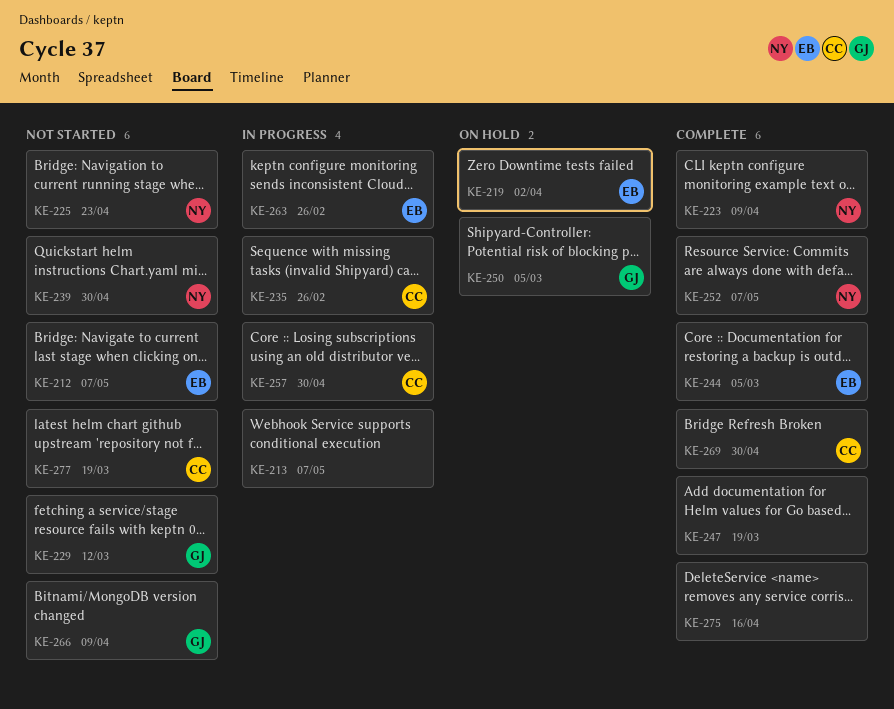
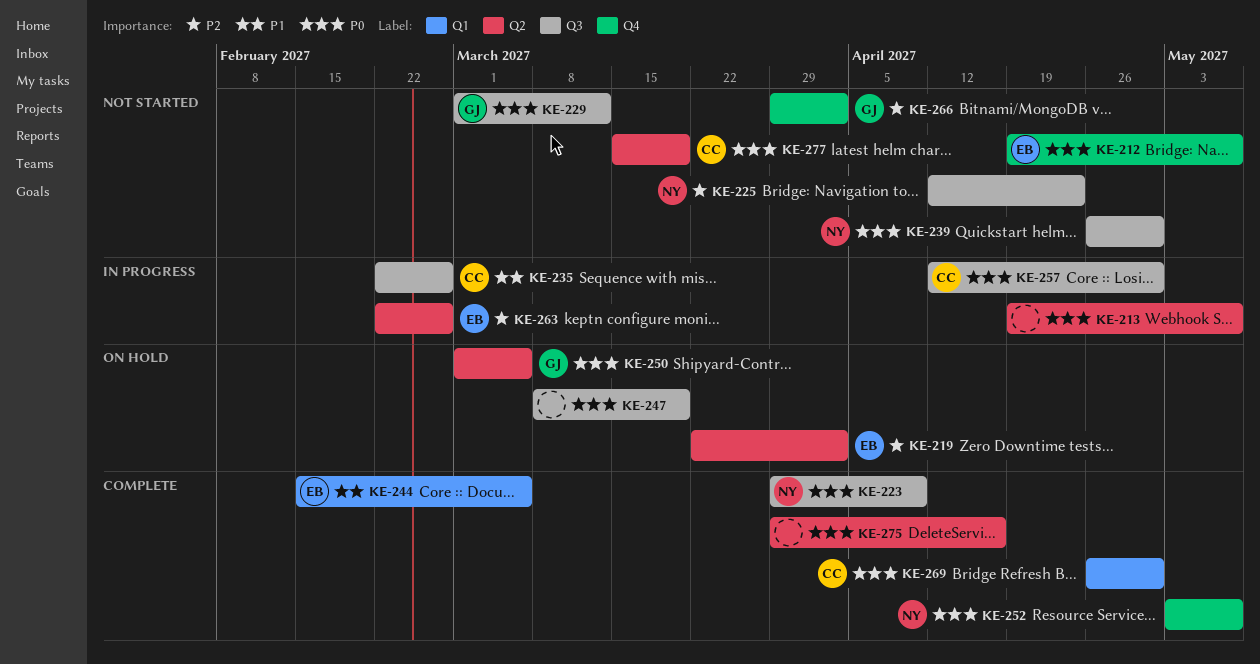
KE-247, status: Complete -> On hold
KE-266, due: Apr 9 -> Apr 2

